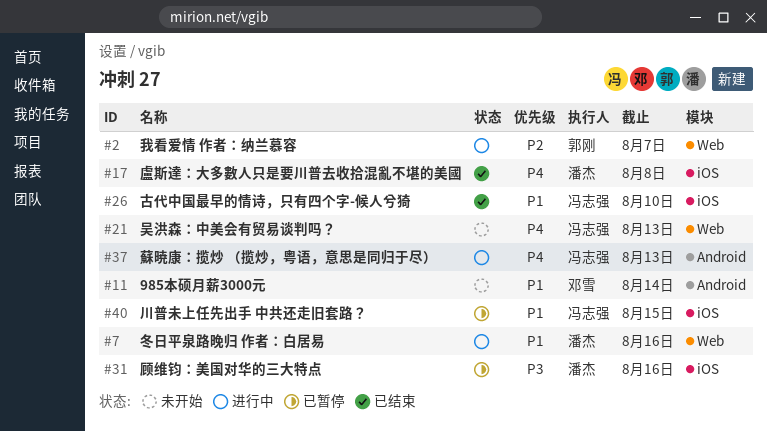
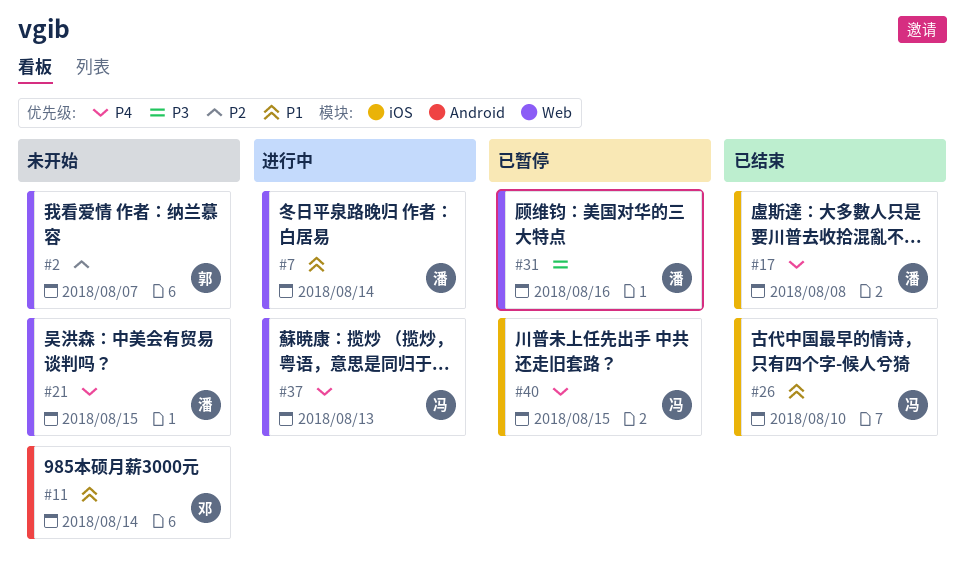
#2, status: 进行中 -> 未开始
#7, due: Aug 16 -> Aug 14
#21, owner: 冯志强 -> 潘杰
#21, due: Aug 13 -> Aug 15
#31, label: iOS -> Web
#37, label: Android -> Web
#40, priority: P1 -> P4

